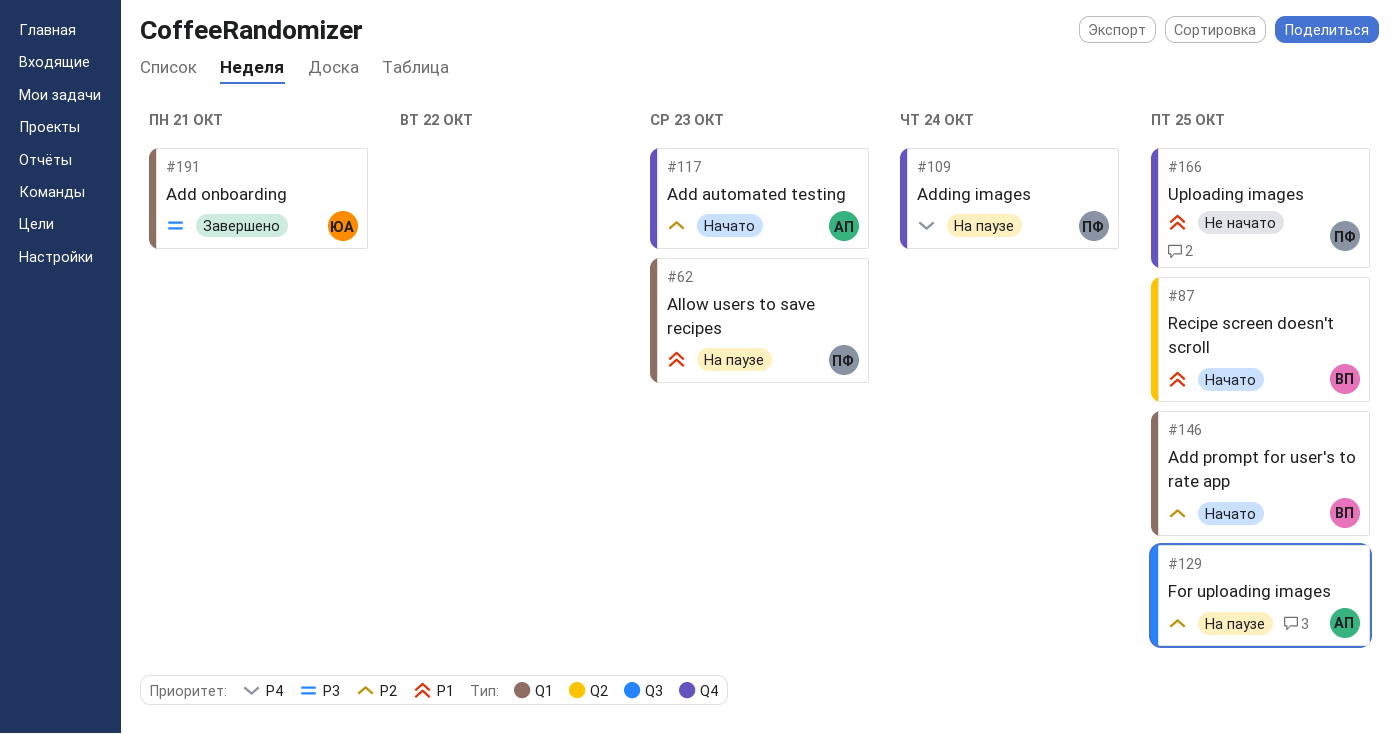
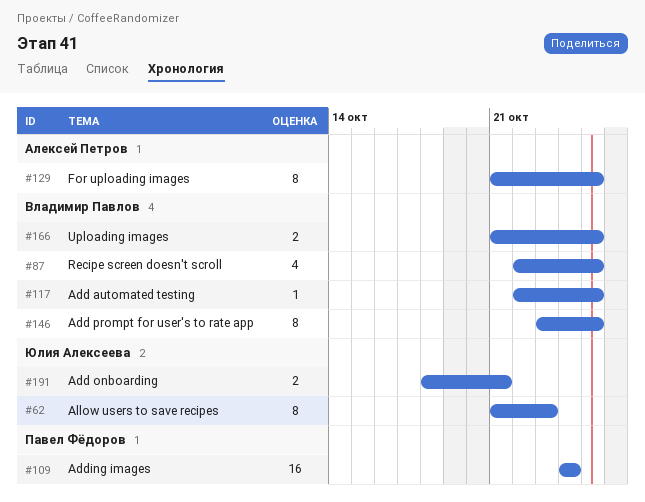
#62, owner: Павел Фёдоров -> Юлия Алексеева
#117, owner: Алексей Петров -> Владимир Павлов
#117, due: Oct 23 -> Oct 25
#166, owner: Павел Фёдоров -> Владимир Павлов

